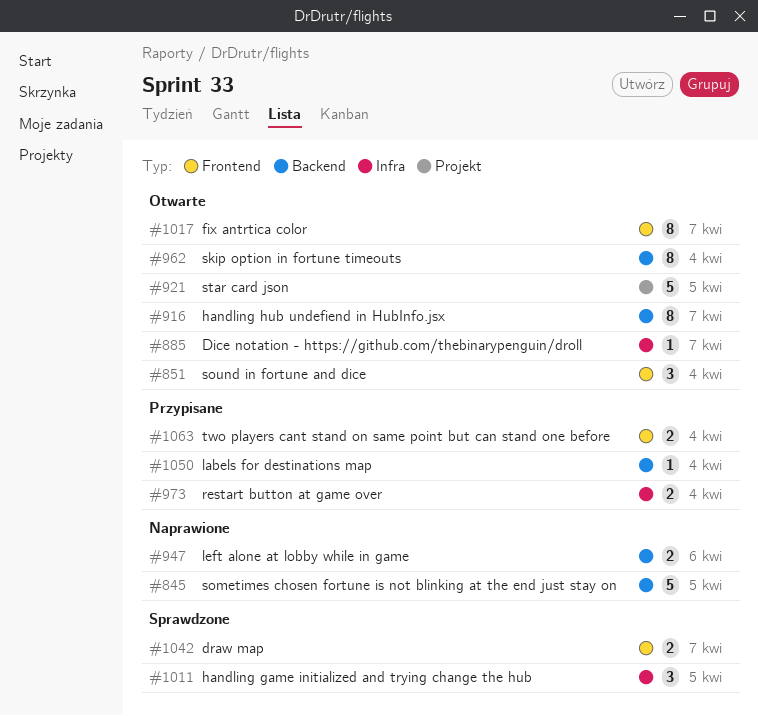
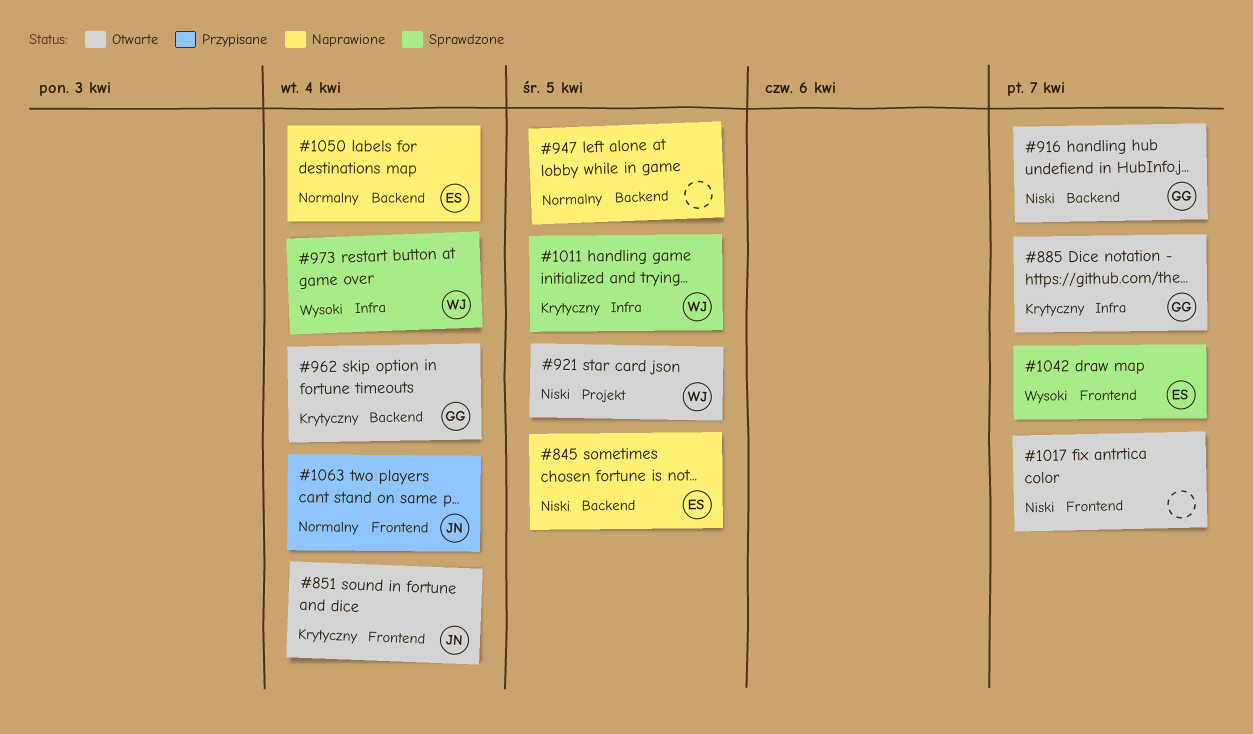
#947, due: Apr 6 -> Apr 5
#973, status: Przypisane -> Sprawdzone
#1050, status: Przypisane -> Naprawione

